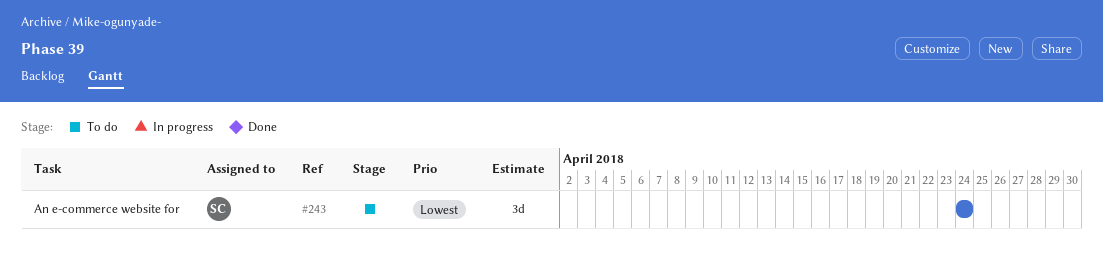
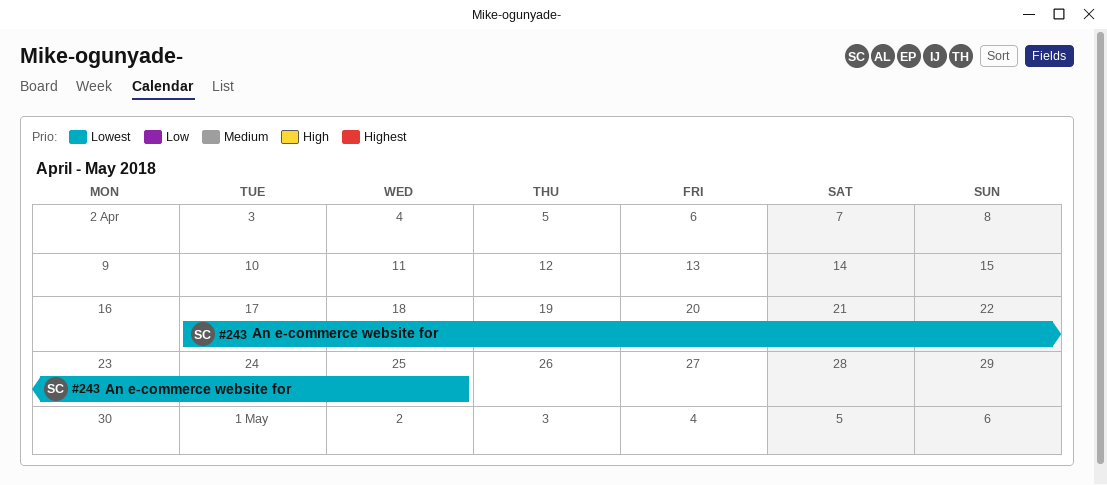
#243, start: Apr 24 -> Apr 17
#243, due: Apr 24 -> Apr 25

